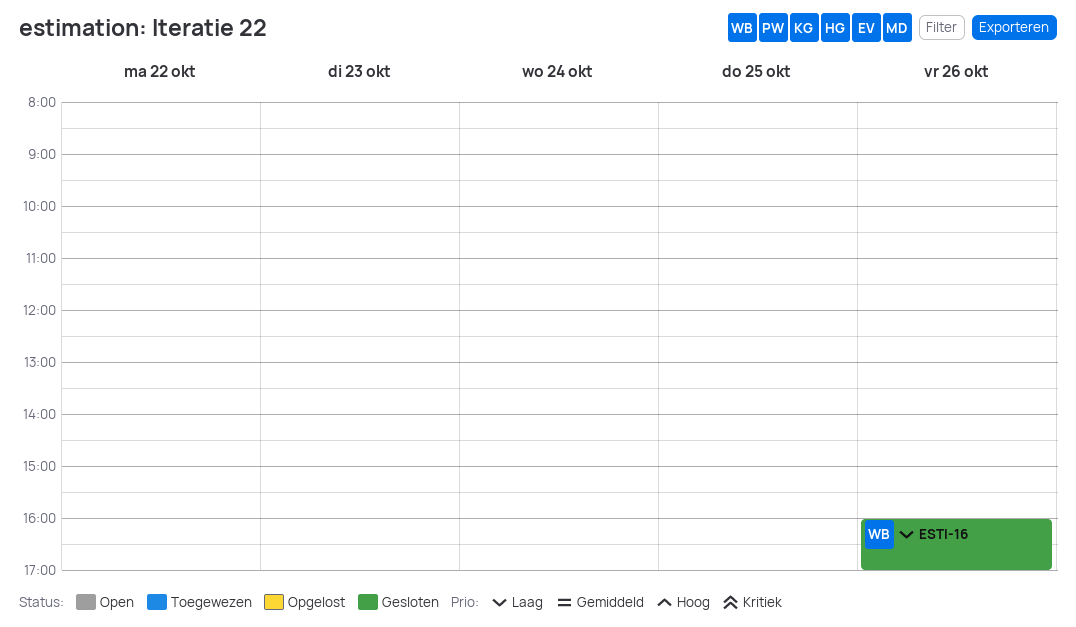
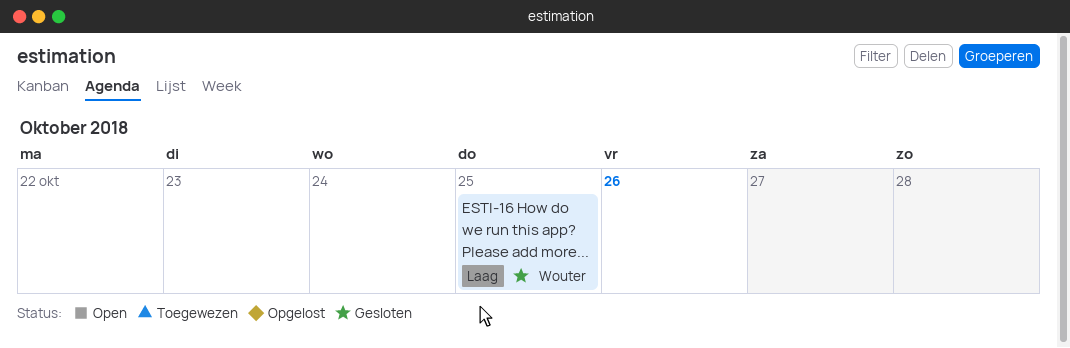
ESTI-16, day: Oct 26 -> Oct 25

